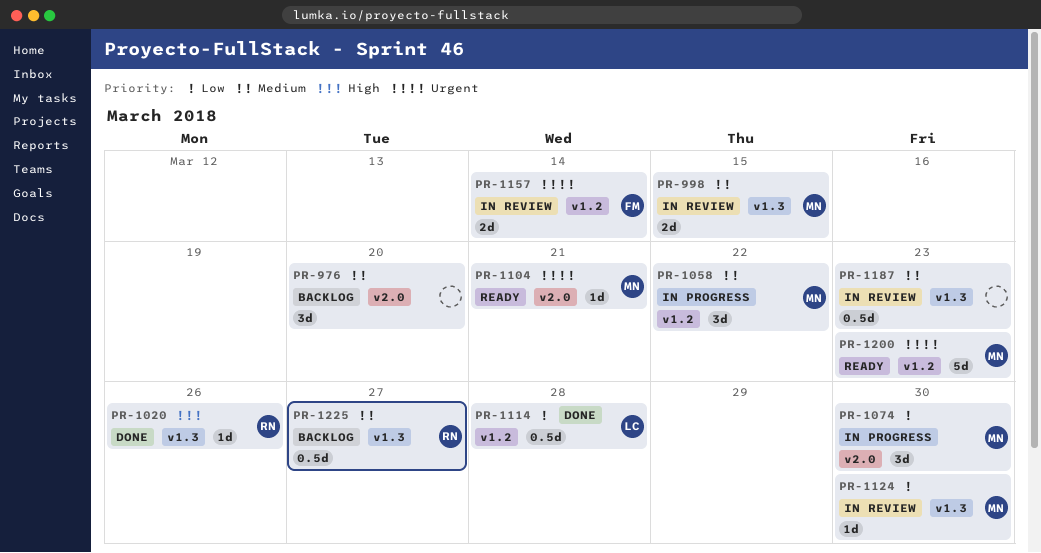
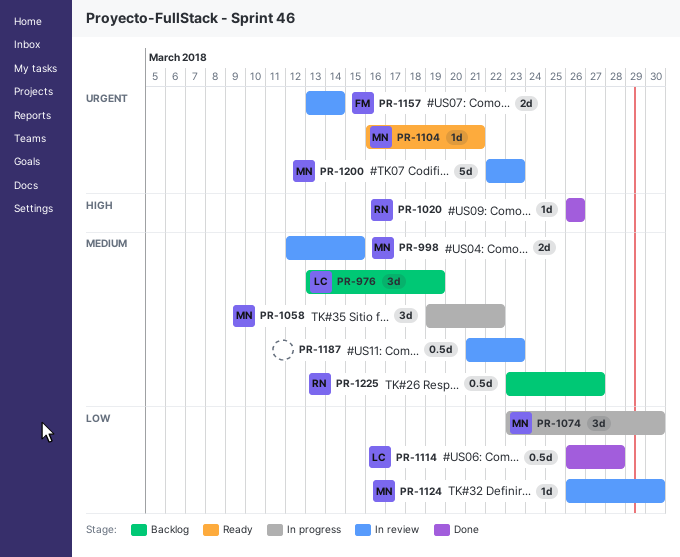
PR-976, owner: none -> LC
PR-976, due: Mar 20 -> Mar 19
PR-1200, status: Ready -> In review

